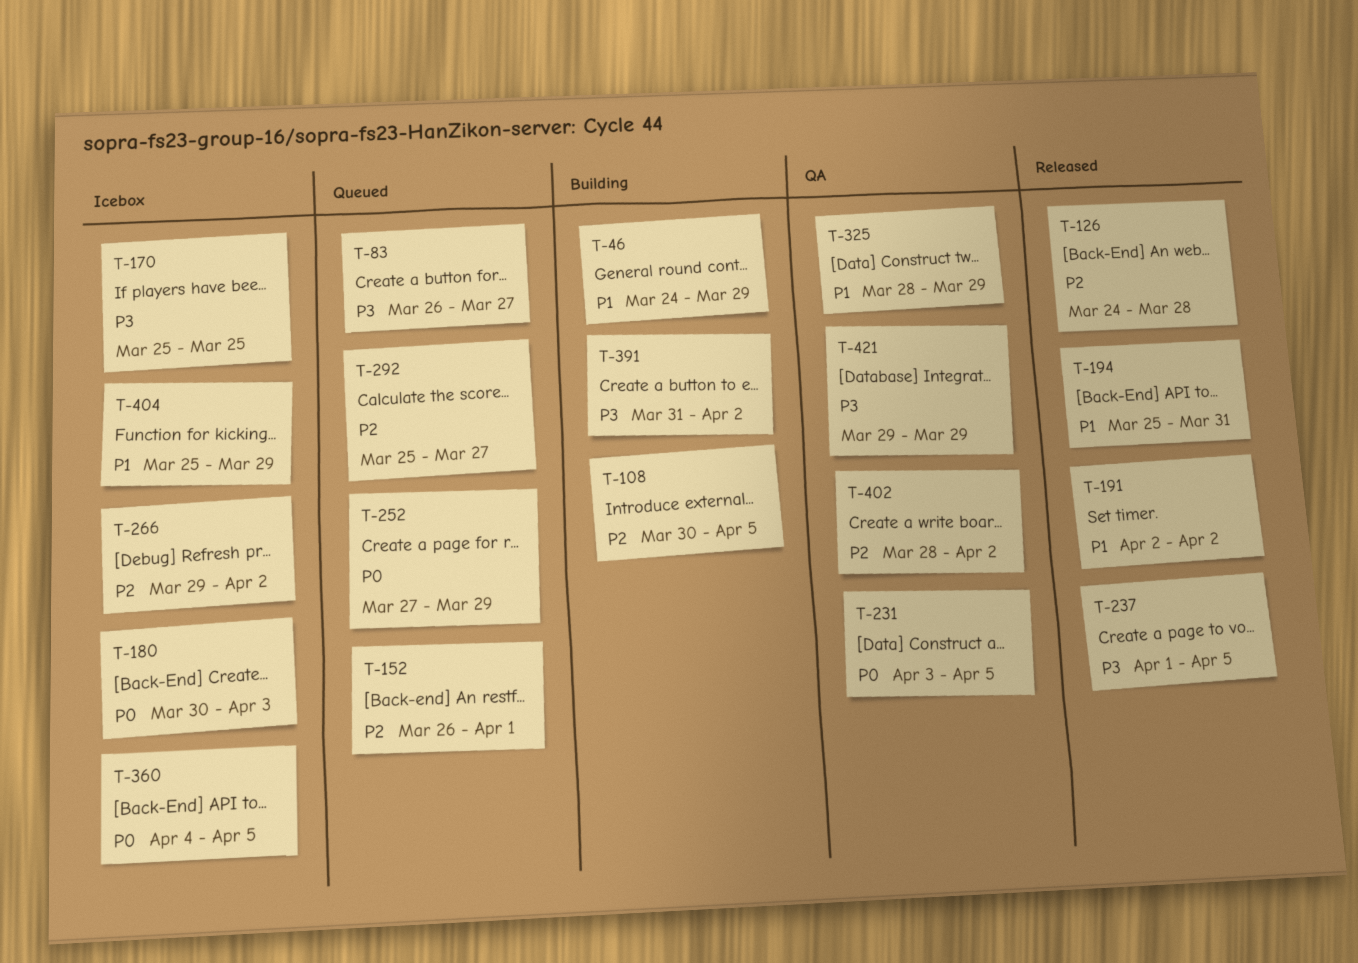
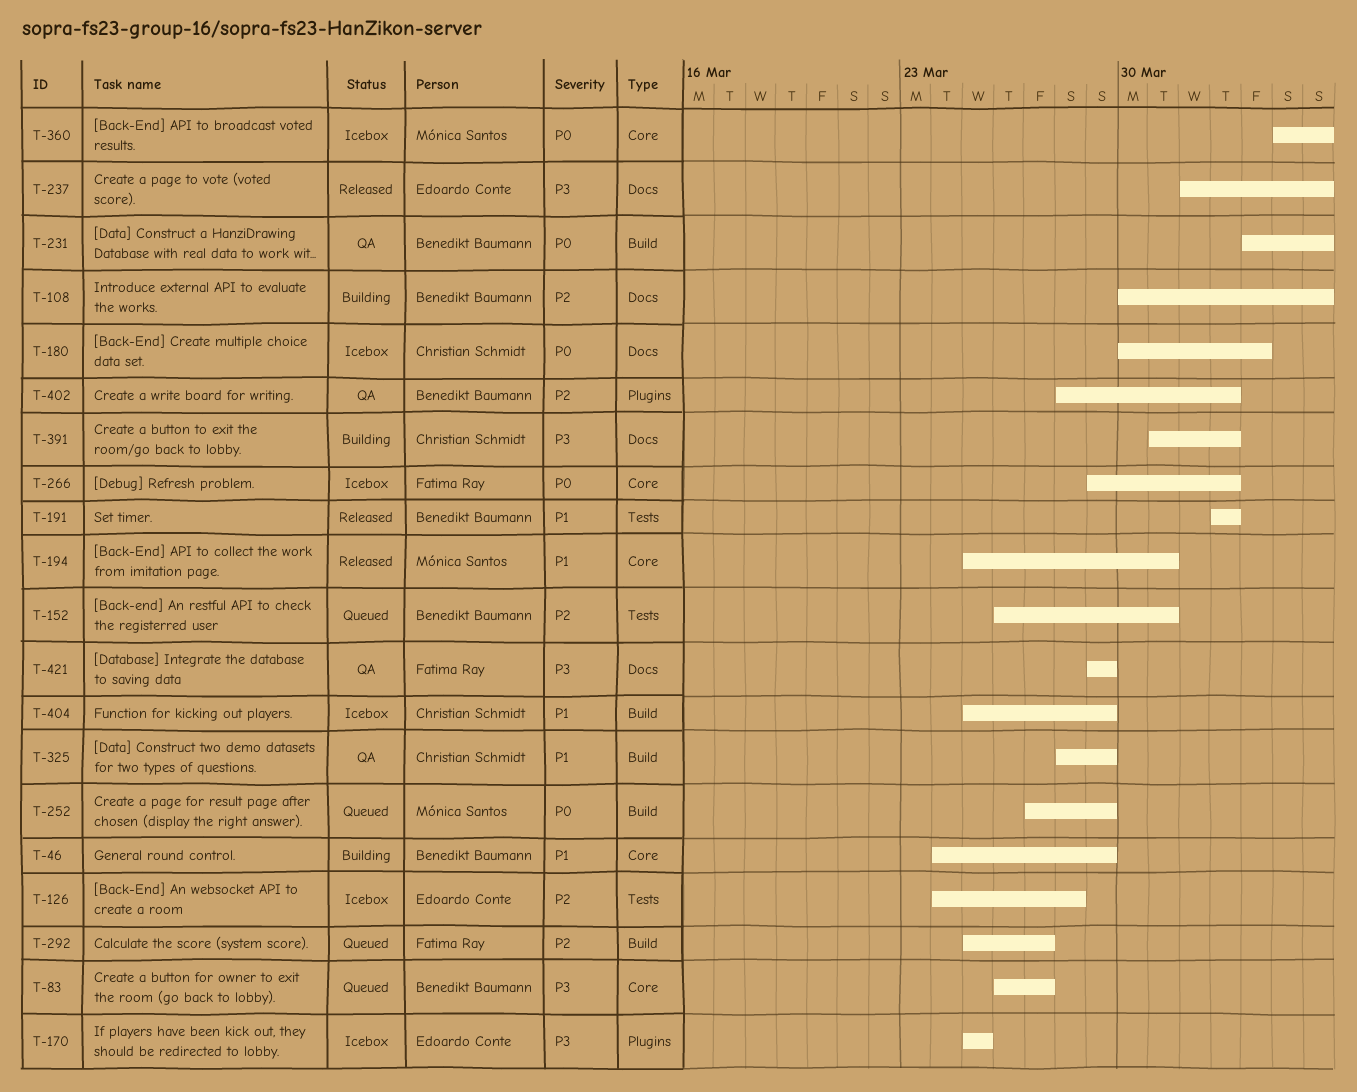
T-126, status: Released -> Icebox
T-152, due: Apr 1 -> Mar 31
T-266, priority: P2 -> P0

